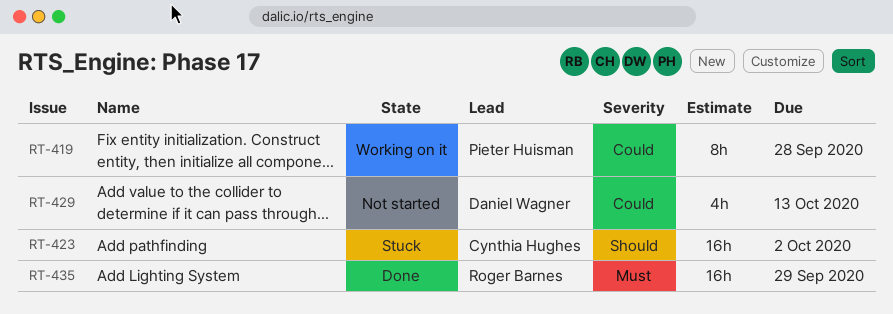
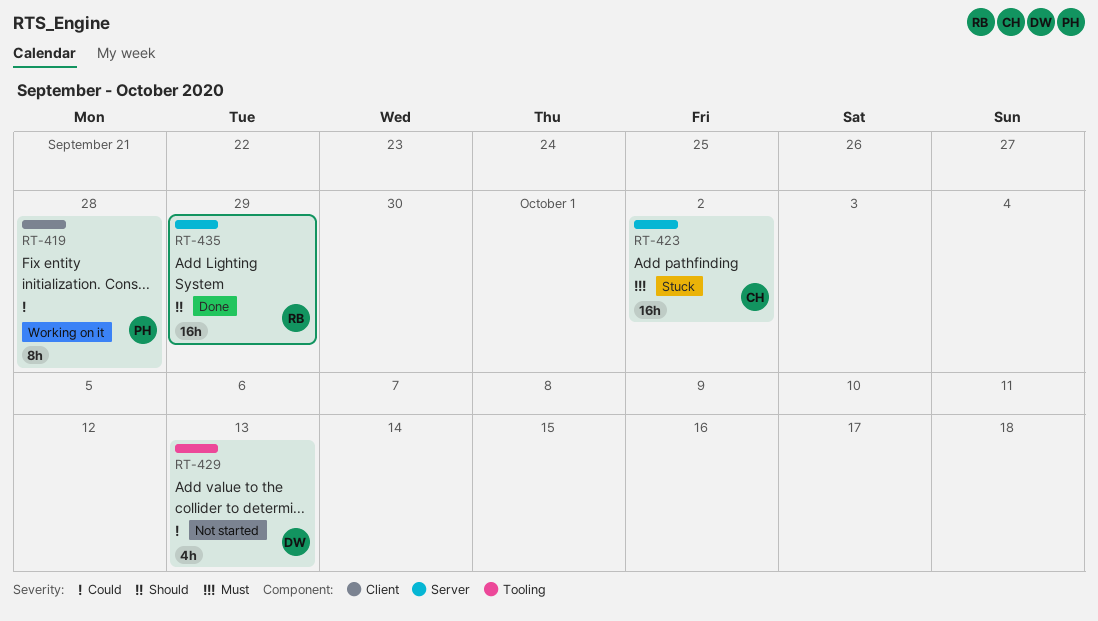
RT-423, priority: Should -> Must
RT-435, priority: Must -> Should

